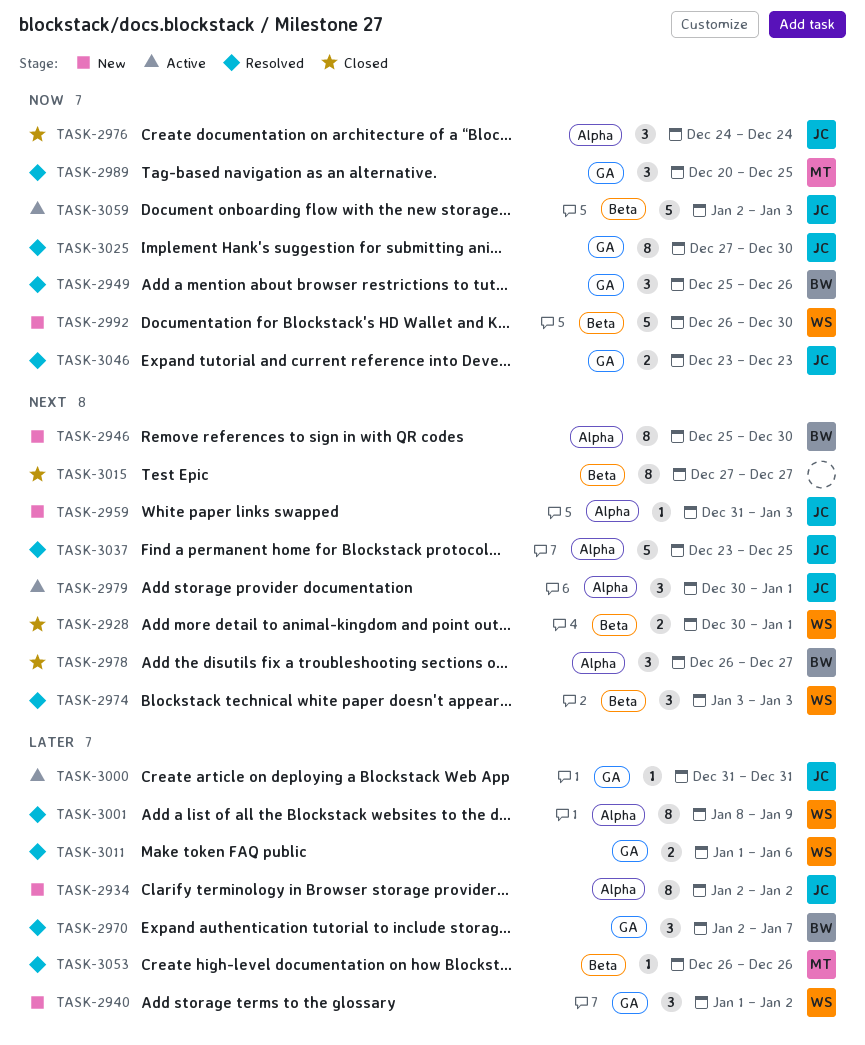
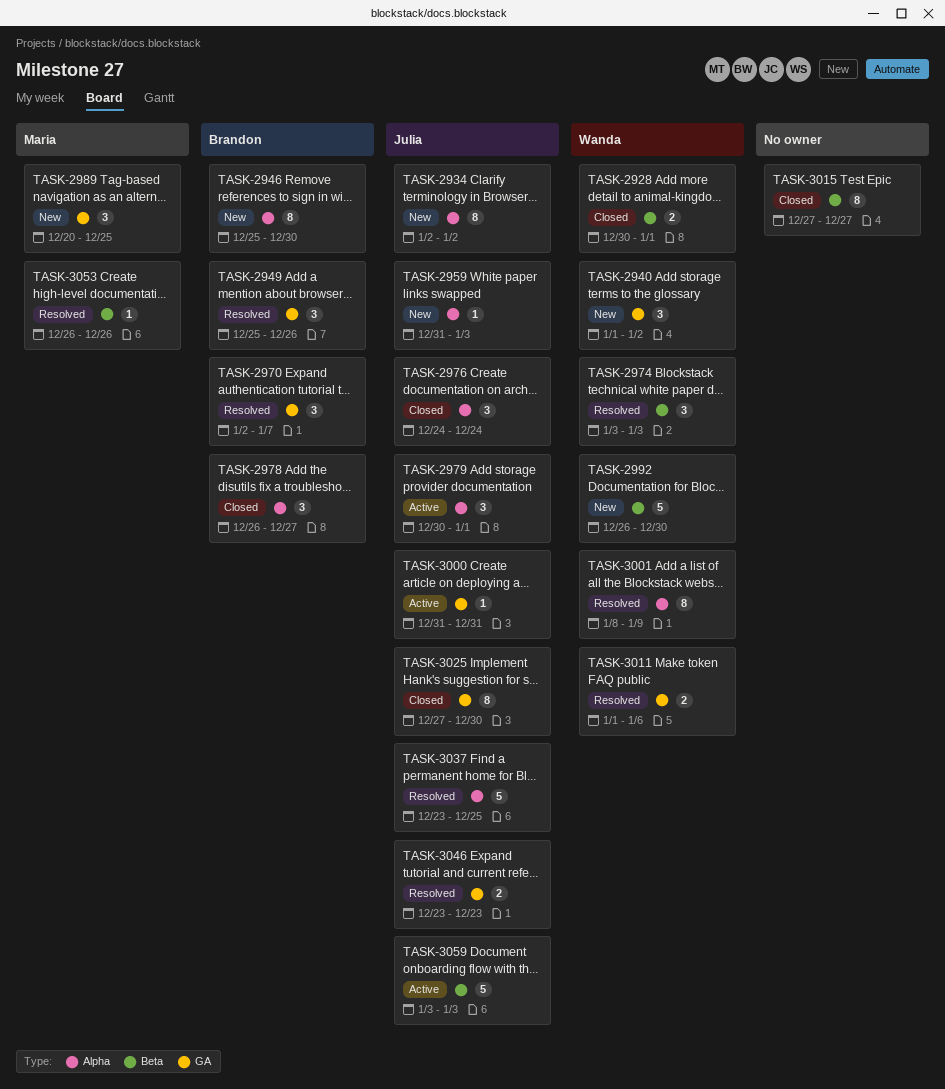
TASK-2989, status: Resolved -> New
TASK-3025, status: Resolved -> Closed
TASK-3059, start: Jan 2 -> Jan 3

